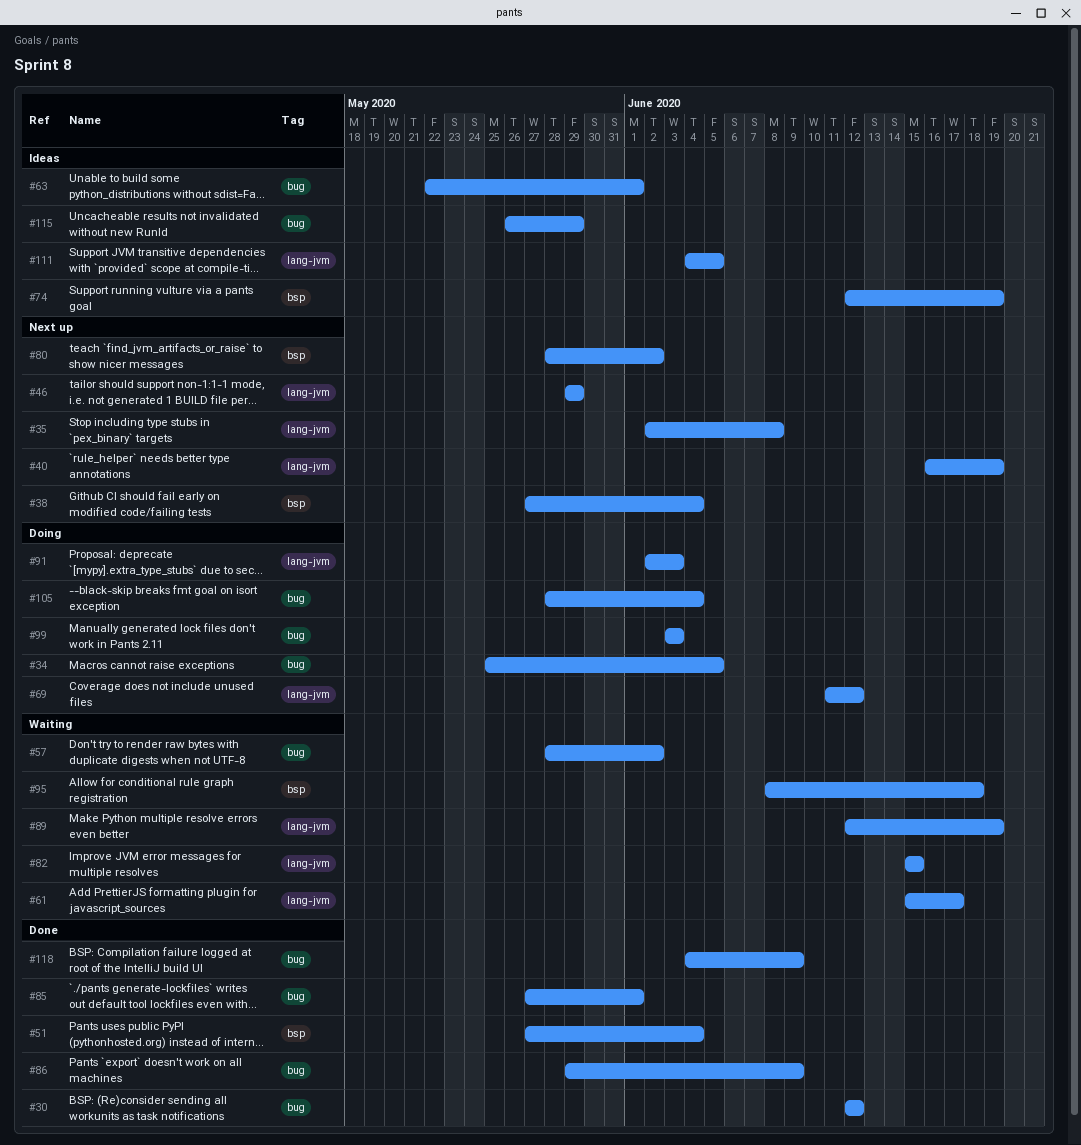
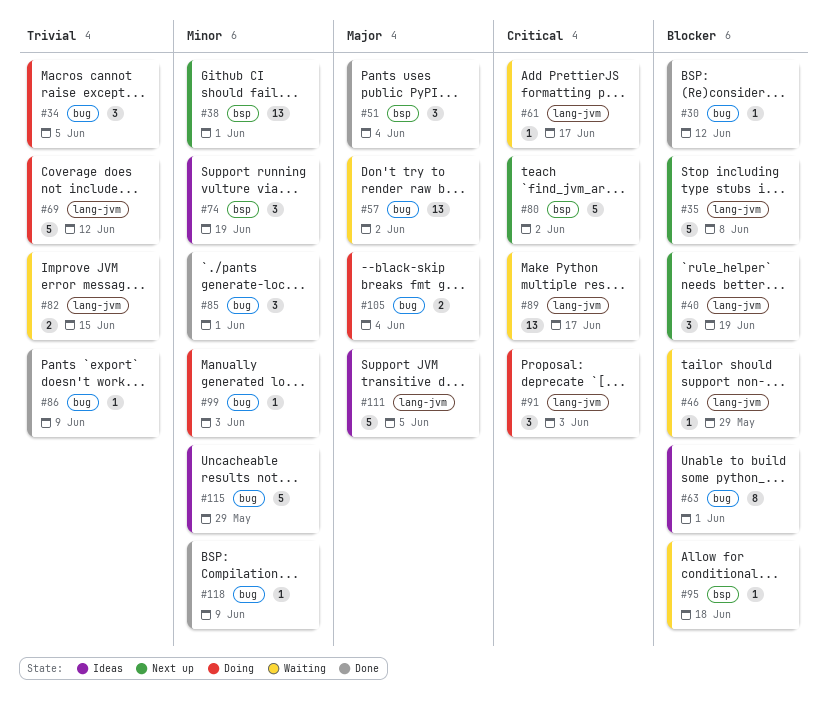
#38, due: Jun 4 -> Jun 1
#46, status: Next up -> Waiting
#89, due: Jun 19 -> Jun 17

